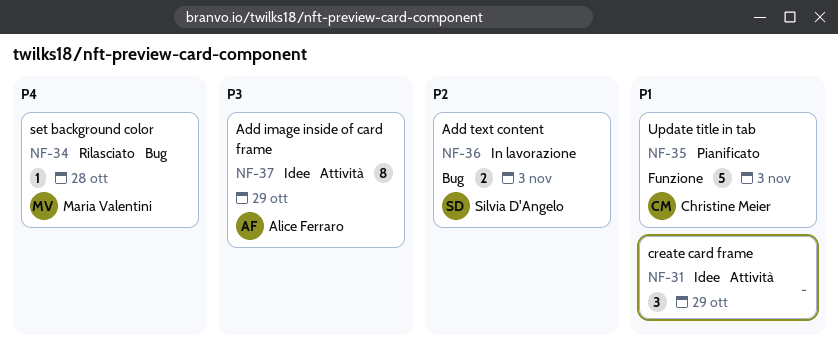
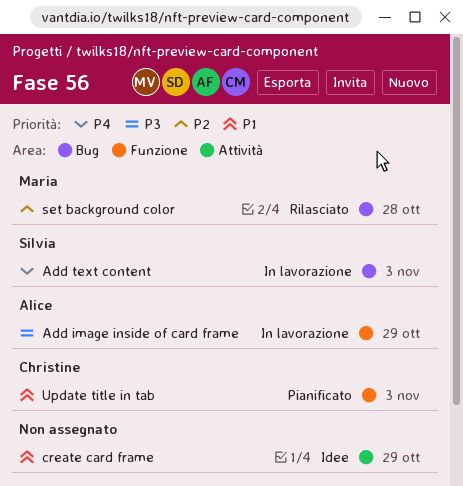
Add image inside of card frame, status: Idee -> In lavorazione
Add image inside of card frame, label: Attività -> Funzione
Add text content, priority: P2 -> P4
set background color, priority: P4 -> P2

